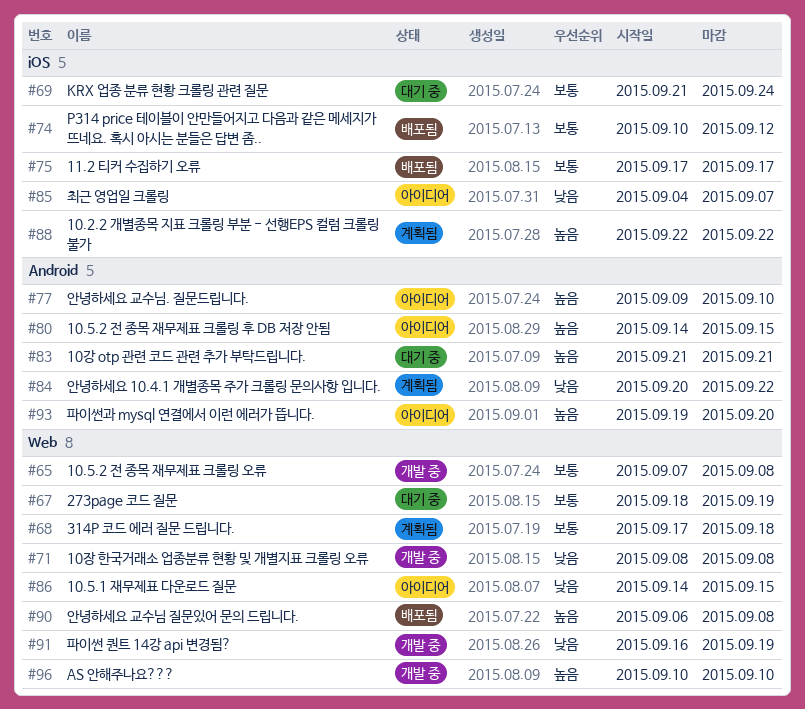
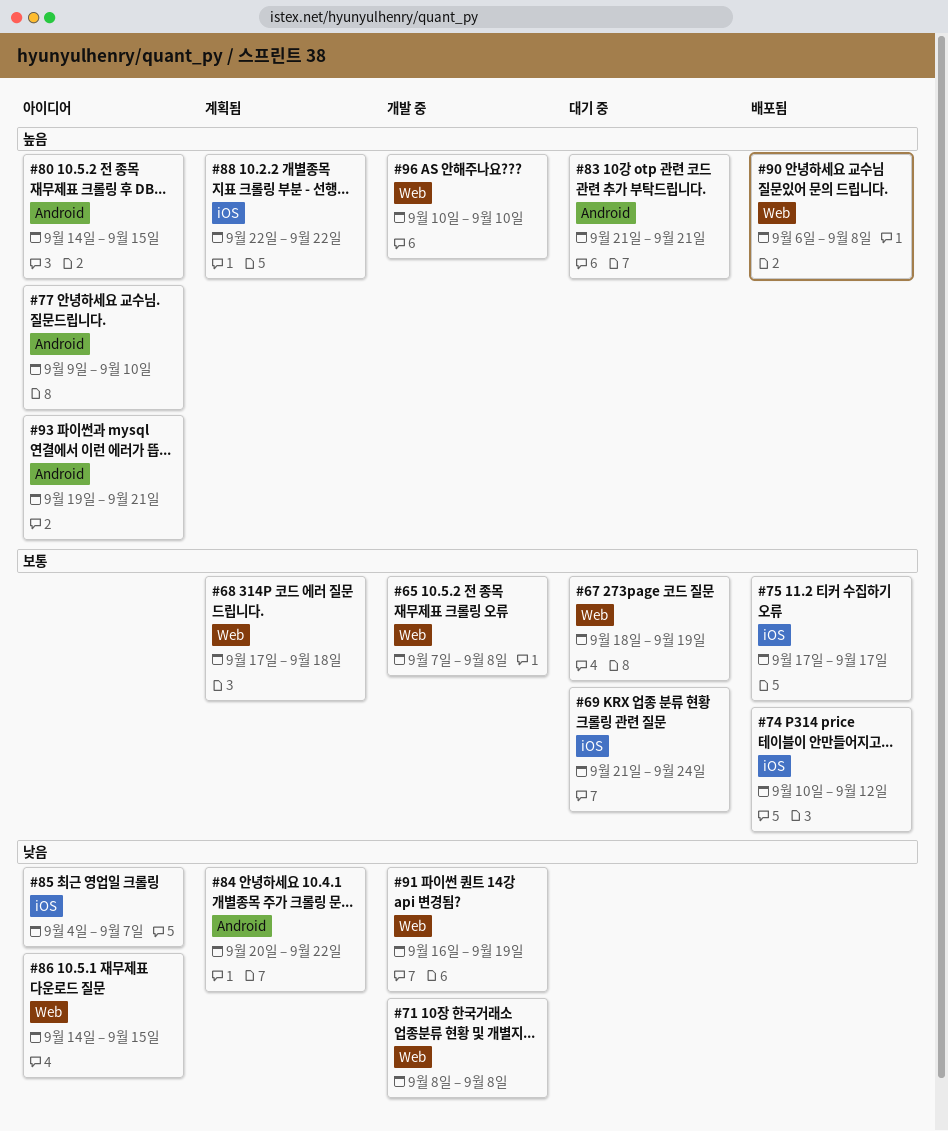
#93, due: Sep 20 -> Sep 21

